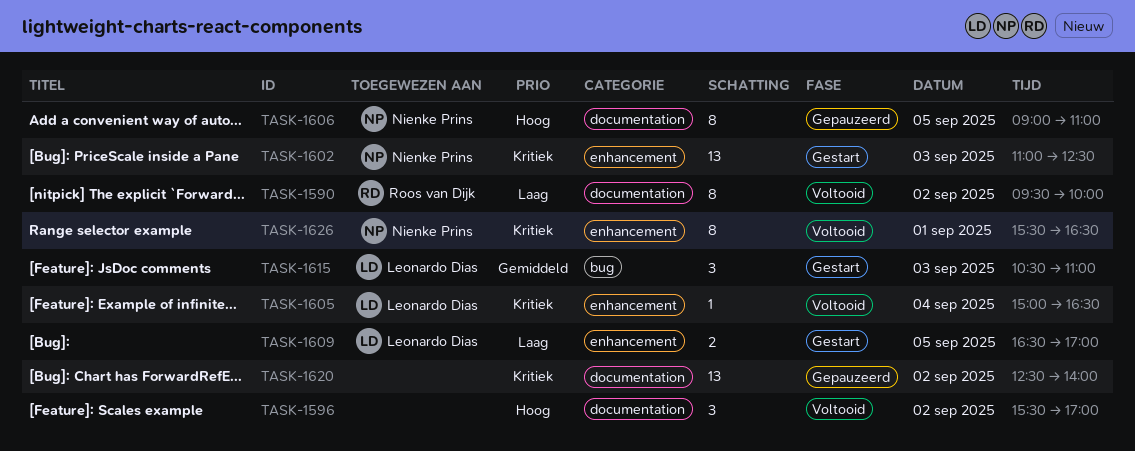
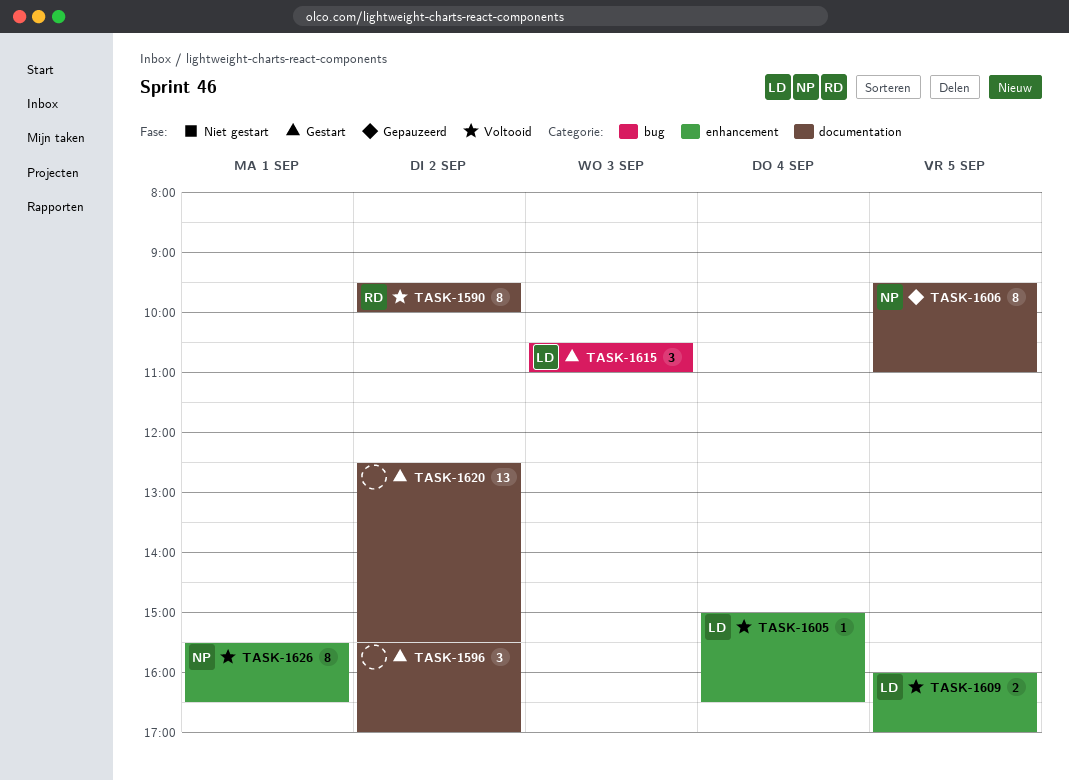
TASK-1596, status: Voltooid -> Gestart
TASK-1602: present -> none
TASK-1606, begins: 09:00 -> 09:30
TASK-1609, status: Gestart -> Voltooid
TASK-1609, begins: 16:30 -> 16:00
TASK-1620, status: Gepauzeerd -> Gestart
TASK-1620, ends: 14:00 -> 15:30

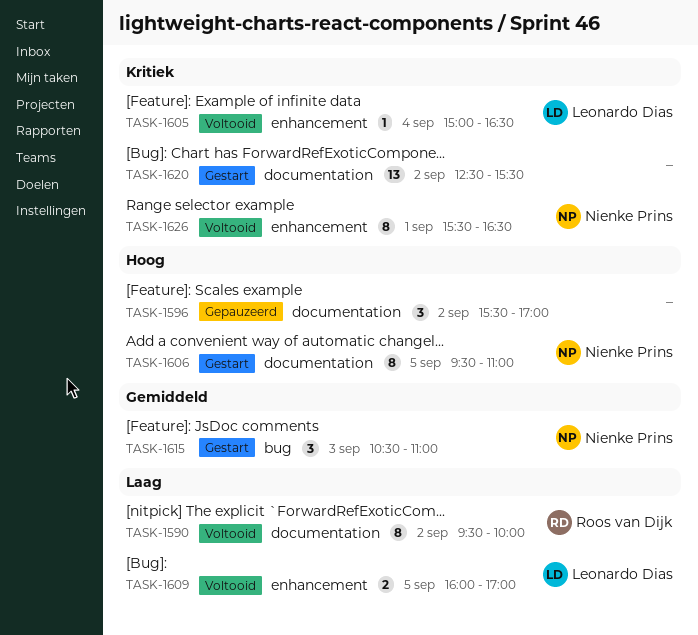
TASK-1596, status: Gestart -> Gepauzeerd
TASK-1606, status: Gepauzeerd -> Gestart
TASK-1615, owner: Leonardo Dias -> Nienke Prins

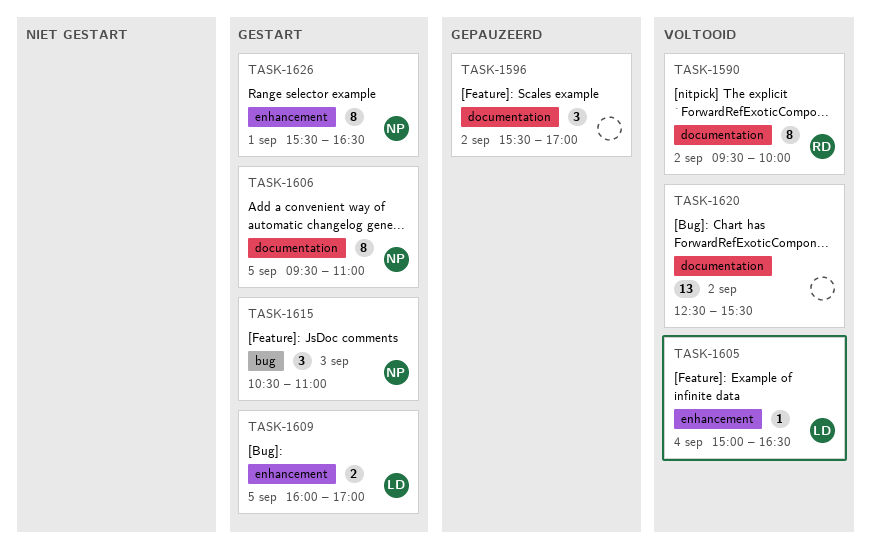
TASK-1609, status: Voltooid -> Gestart
TASK-1620, status: Gestart -> Voltooid
TASK-1626, status: Voltooid -> Gestart

